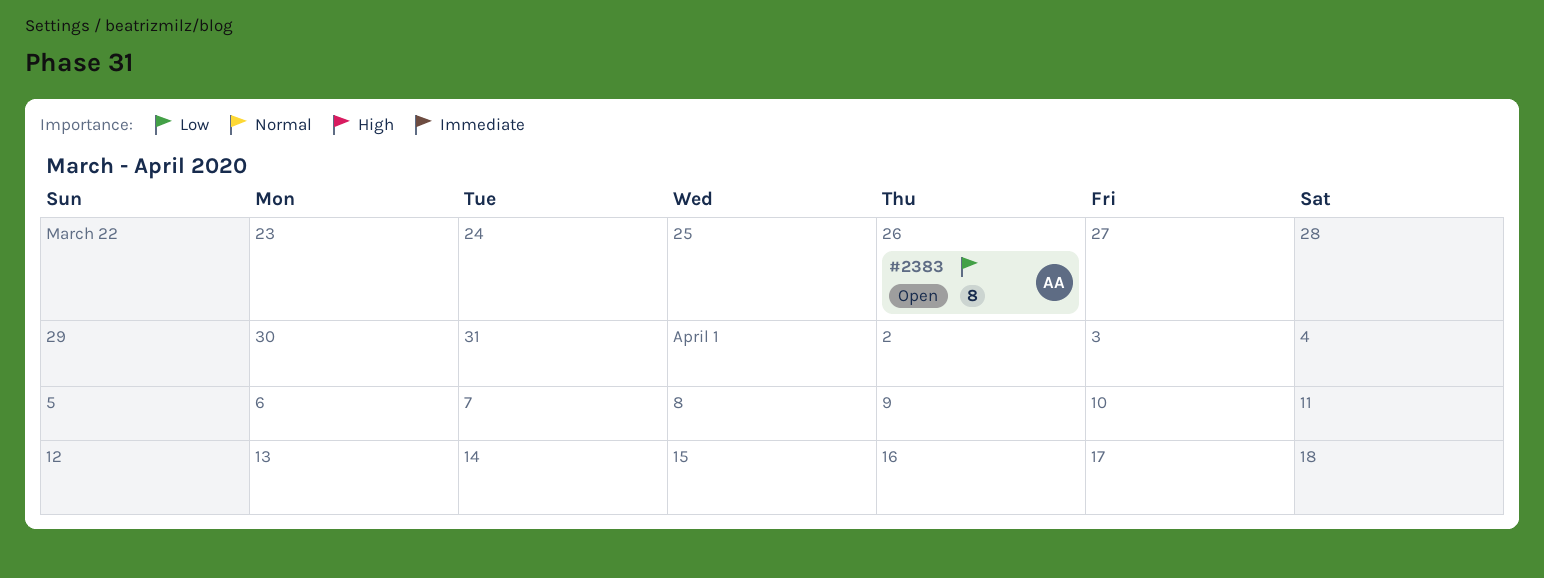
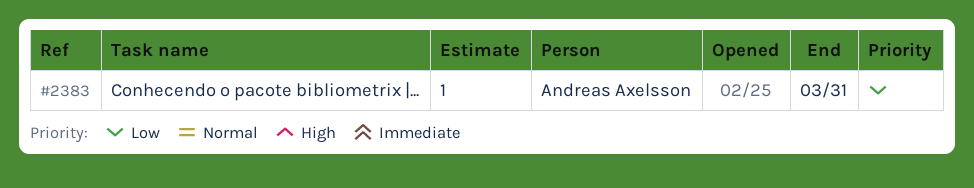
#2383, estimate: 8 -> 1
#2383, due: Mar 26 -> Mar 31

